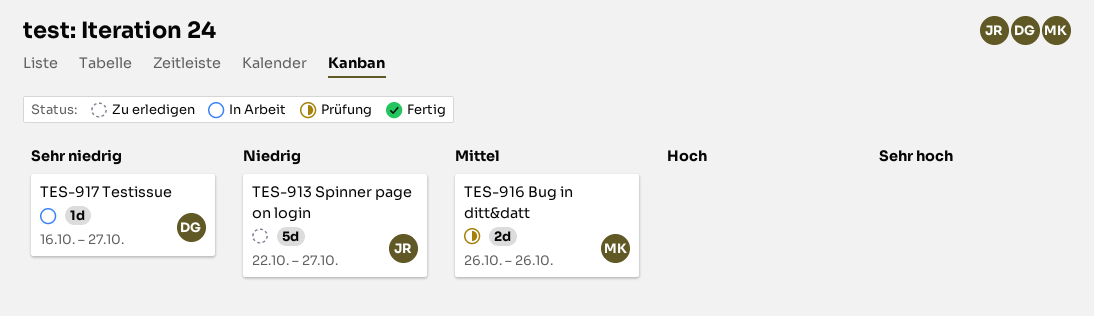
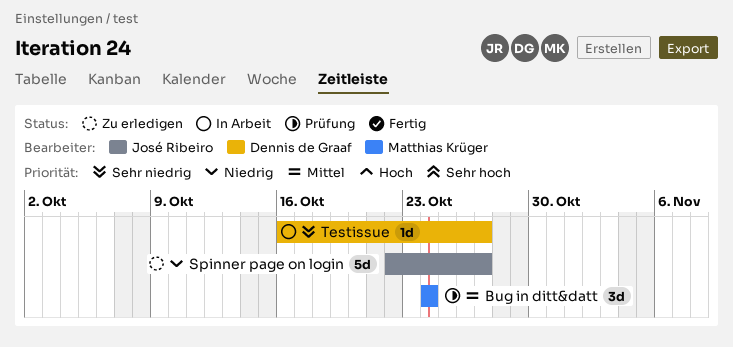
Bug in ditt&datt, estimate: 2d -> 3d
Bug in ditt&datt, start: Oct 26 -> Oct 24
Bug in ditt&datt, due: Oct 26 -> Oct 24

